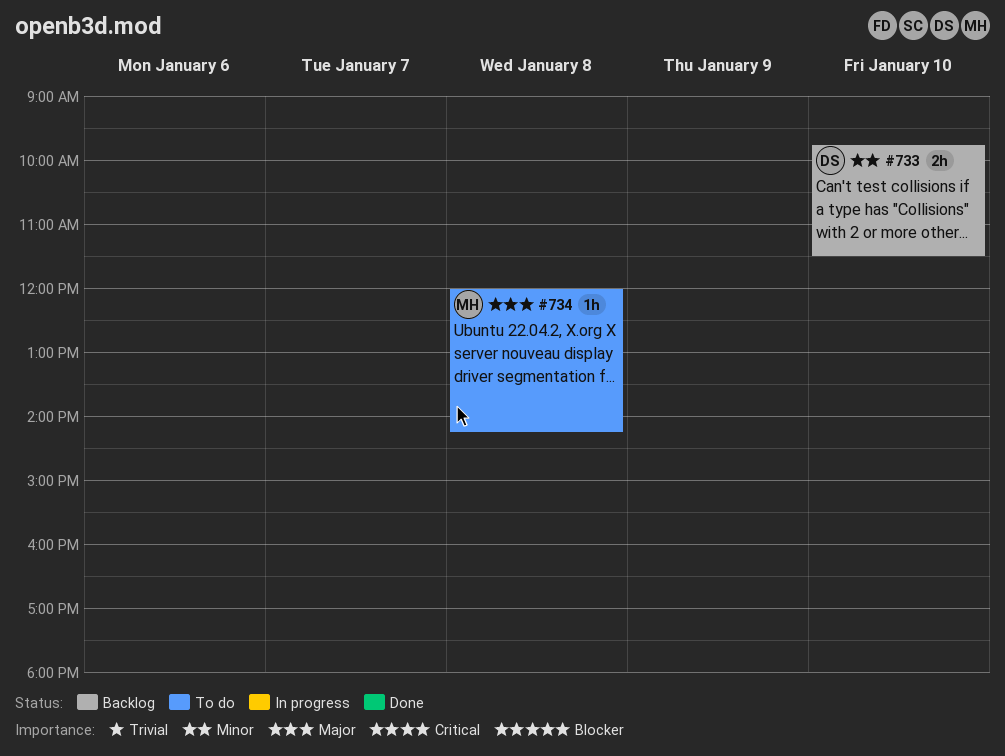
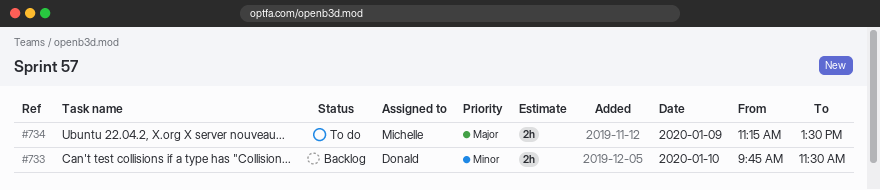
#734, estimate: 1h -> 2h
#734, day: Jan 8 -> Jan 9
#734, begins: 12:00 -> 11:15
#734, ends: 14:15 -> 13:30

